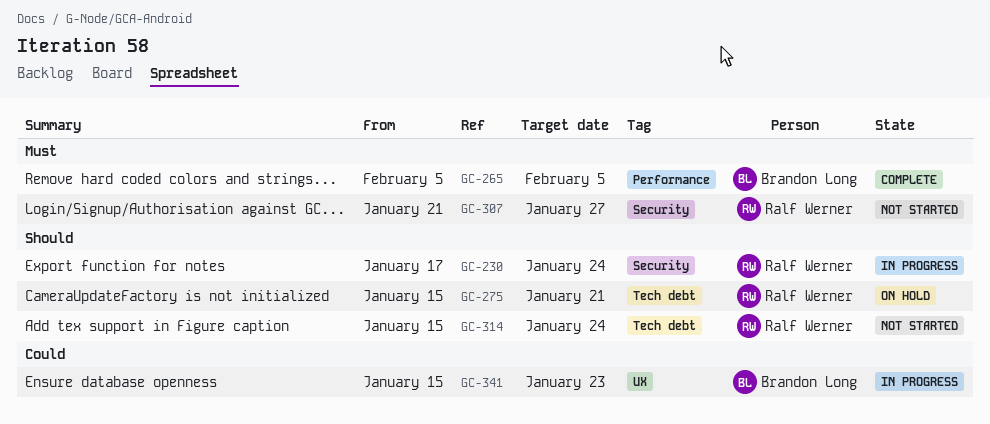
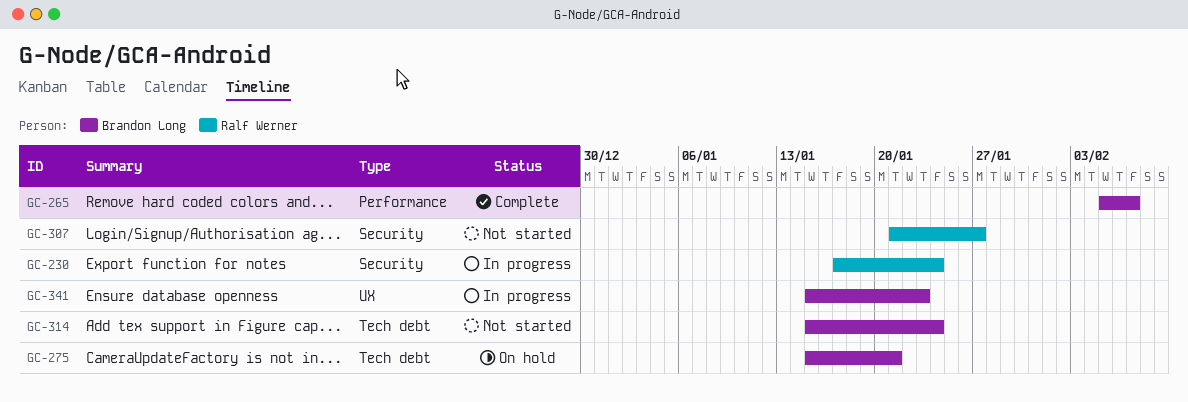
GC-265, due: Feb 5 -> Feb 7
GC-275, owner: Ralf Werner -> Brandon Long
GC-314, owner: Ralf Werner -> Brandon Long

